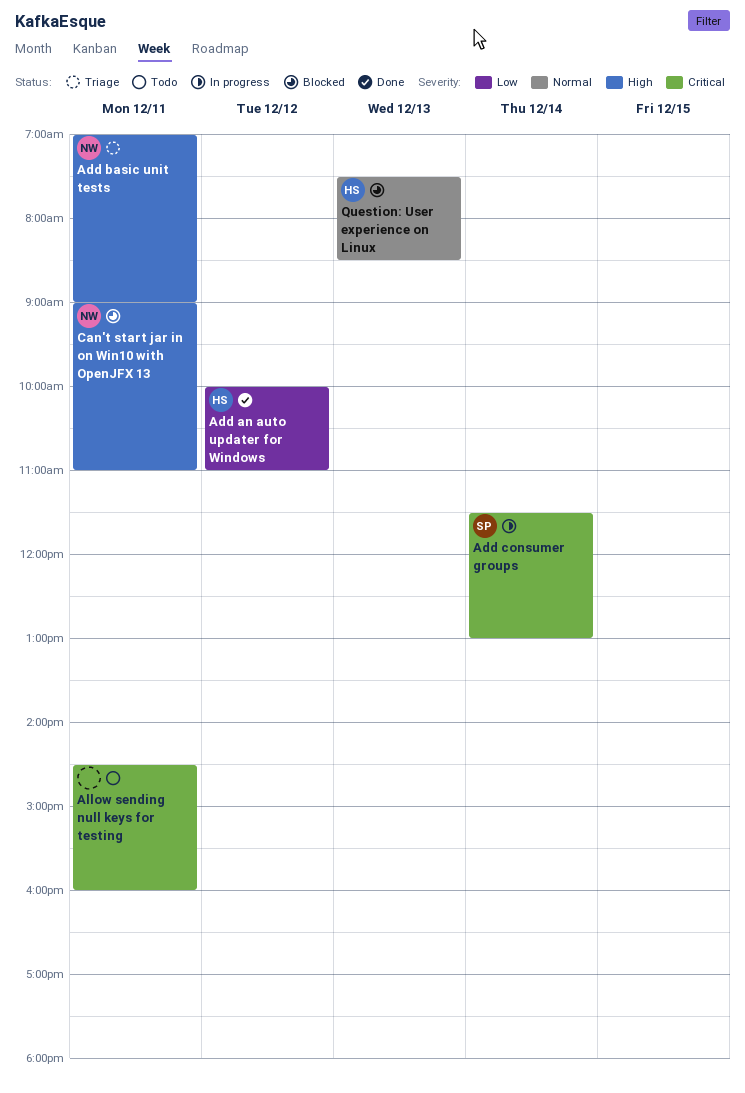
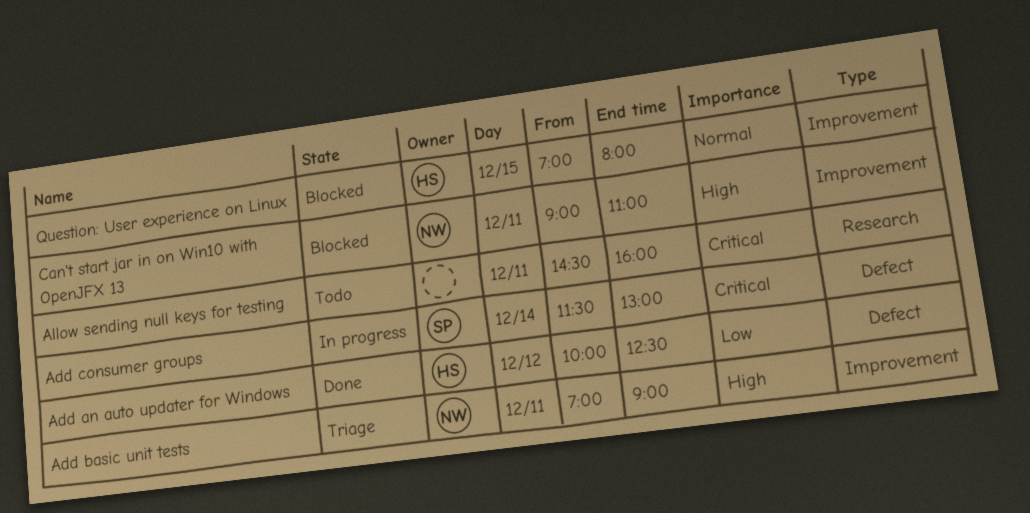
Add an auto updater for Windows, ends: 11:00 -> 12:30
Question: User experience on Linux, day: Dec 13 -> Dec 15
Question: User experience on Linux, begins: 07:30 -> 07:00
Question: User experience on Linux, ends: 08:30 -> 08:00

